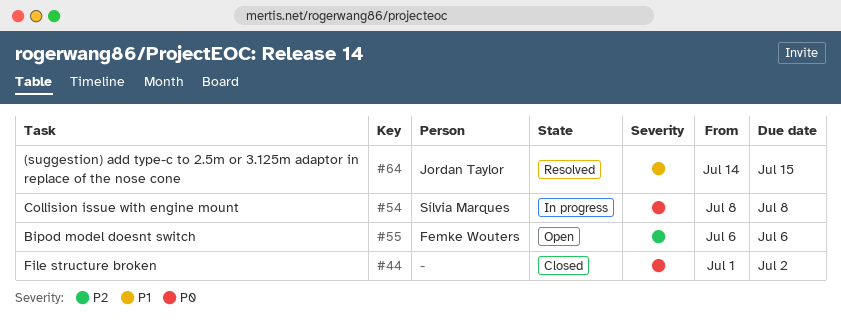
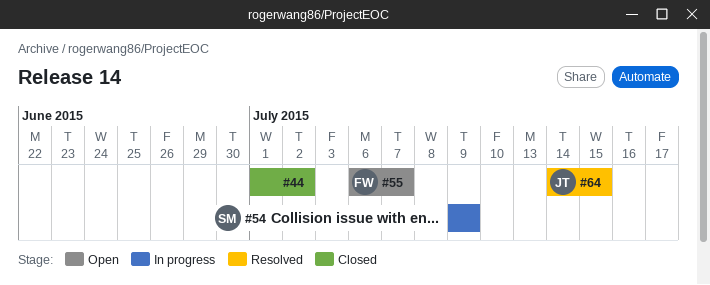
#54, start: Jul 8 -> Jul 9
#54, due: Jul 8 -> Jul 9
#55, due: Jul 6 -> Jul 7

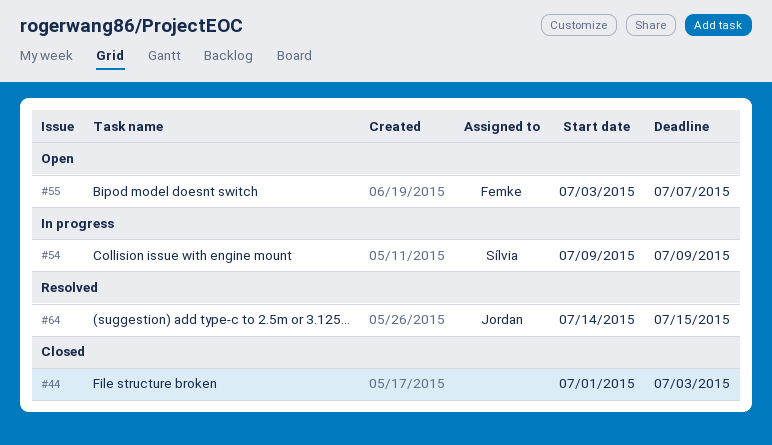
#44, due: Jul 2 -> Jul 3
#55, start: Jul 6 -> Jul 3

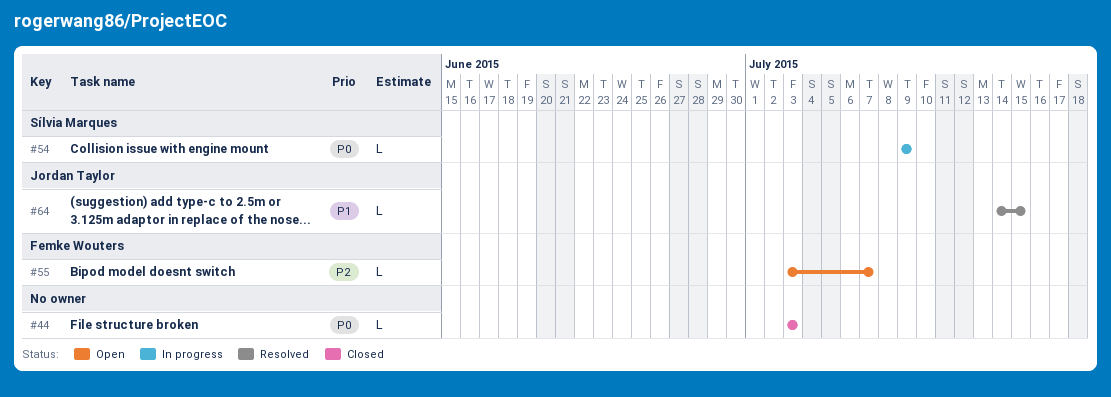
#44, start: Jul 1 -> Jul 3

